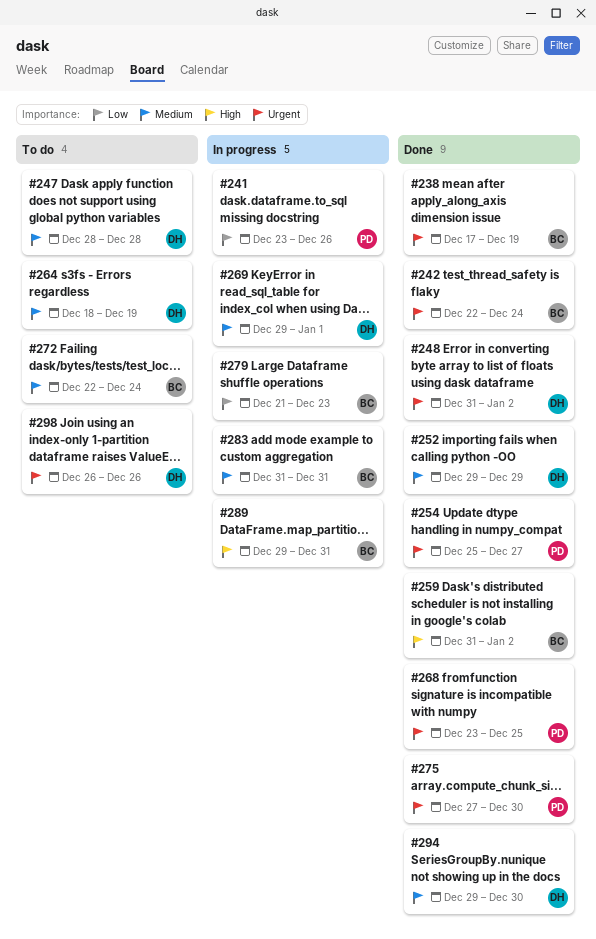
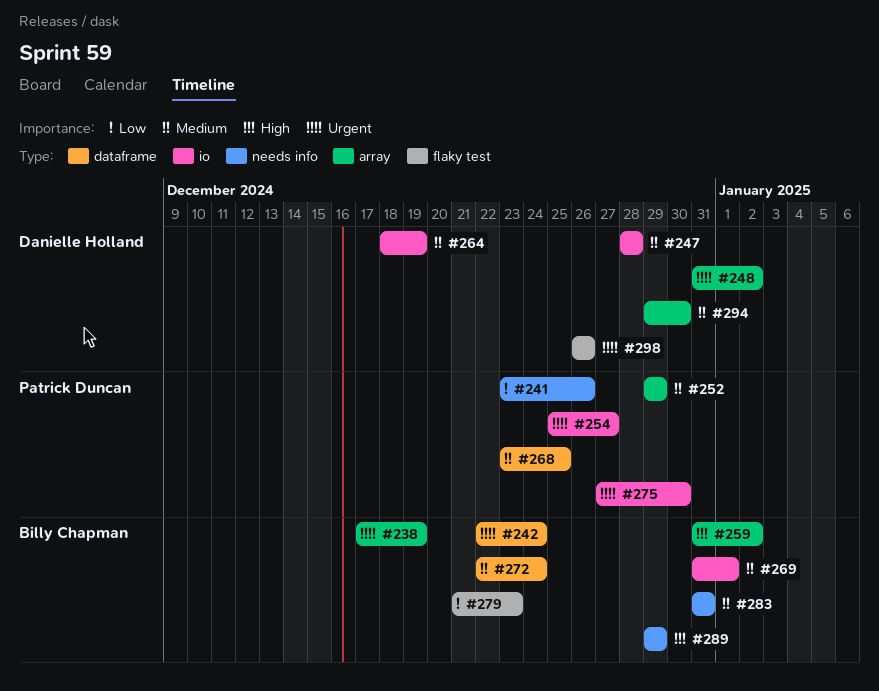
#252, owner: Danielle Holland -> Patrick Duncan
#268, priority: Urgent -> Medium
#269, owner: Danielle Holland -> Billy Chapman
#269, start: Dec 29 -> Dec 31
#289, due: Dec 31 -> Dec 29

